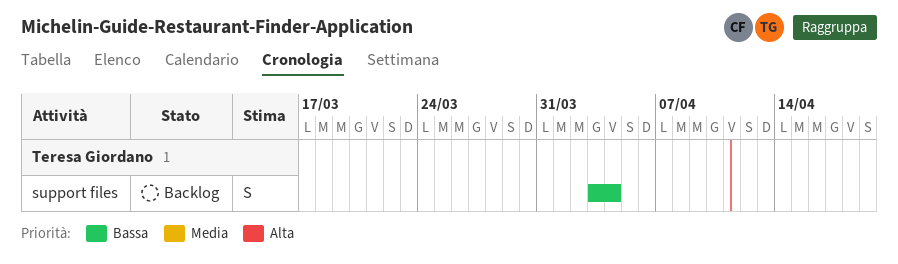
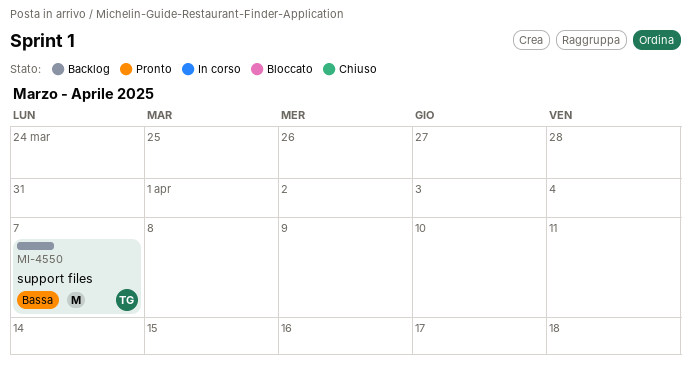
support files, estimate: S -> M
support files, due: Apr 4 -> Apr 7

